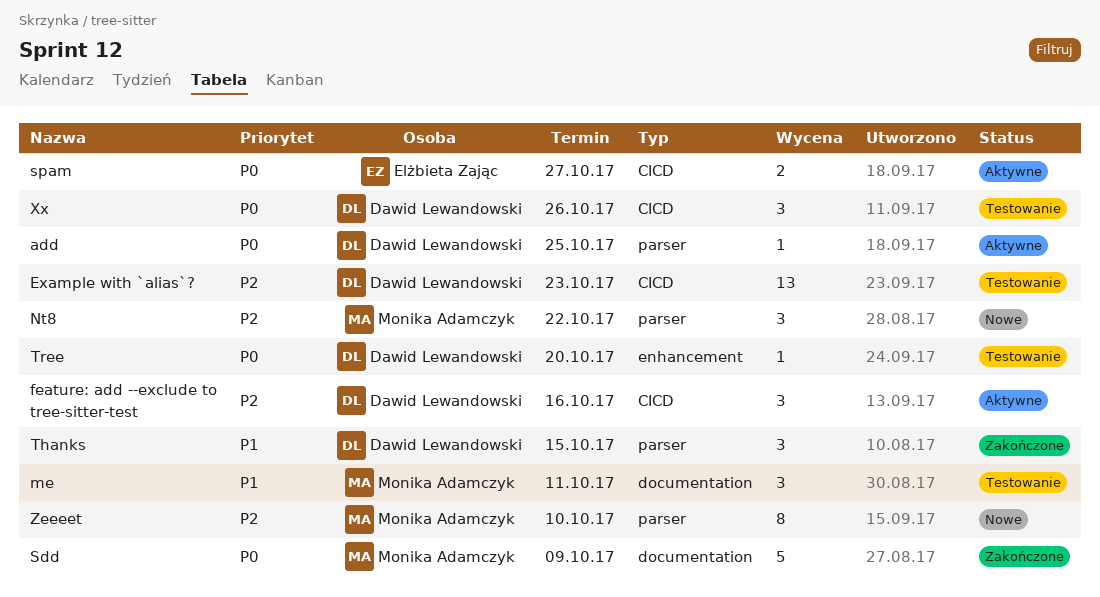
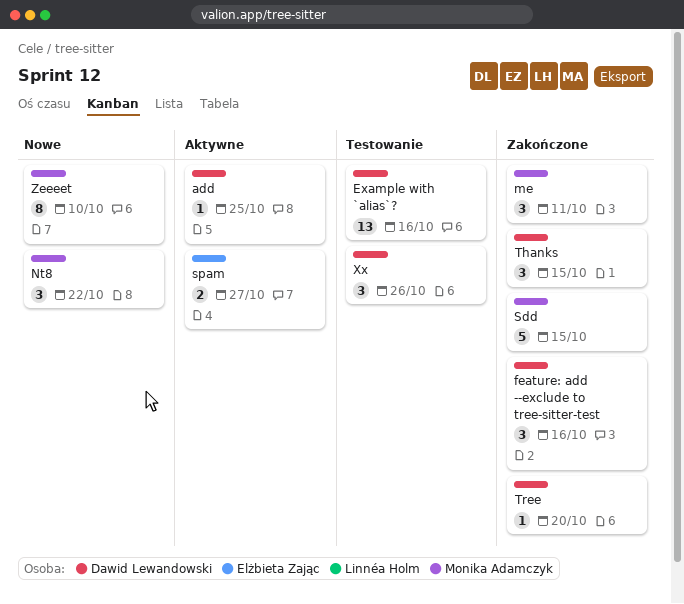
Example with `alias`?, due: Oct 23 -> Oct 16
feature: add --exclude to tree-sitter-test, status: Aktywne -> Zakończone
me, status: Testowanie -> Zakończone
Sdd, due: Oct 9 -> Oct 15
Tree, status: Testowanie -> Zakończone

